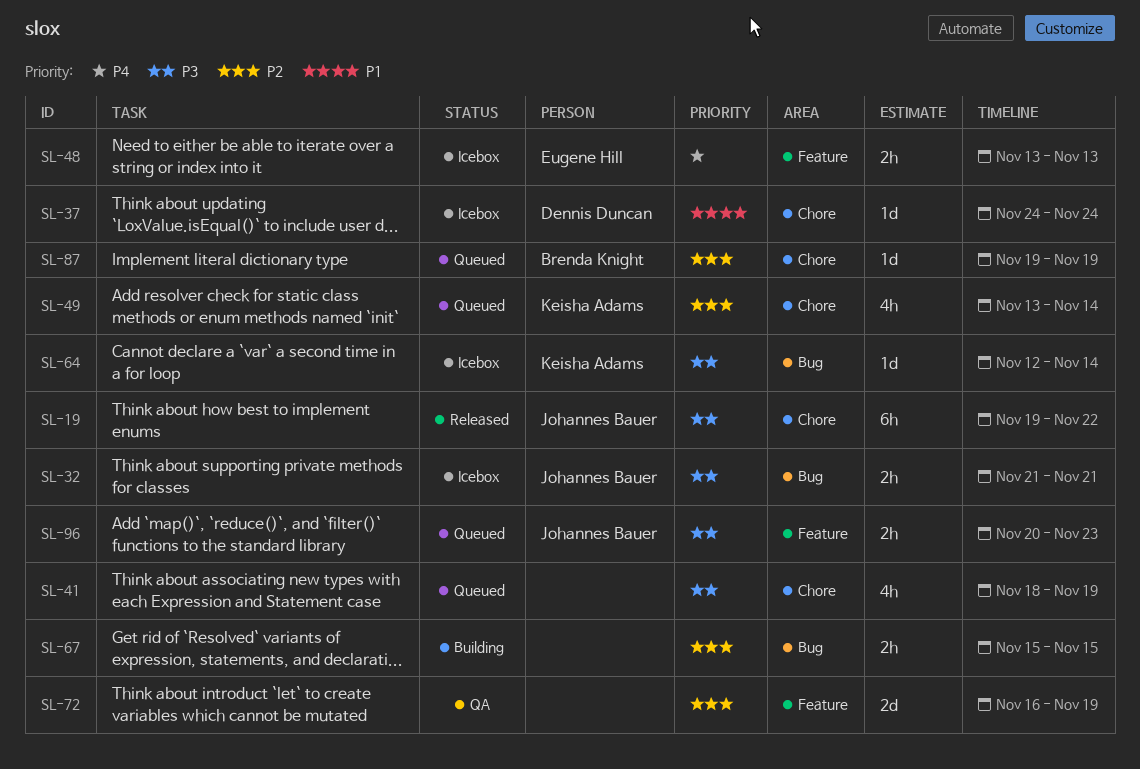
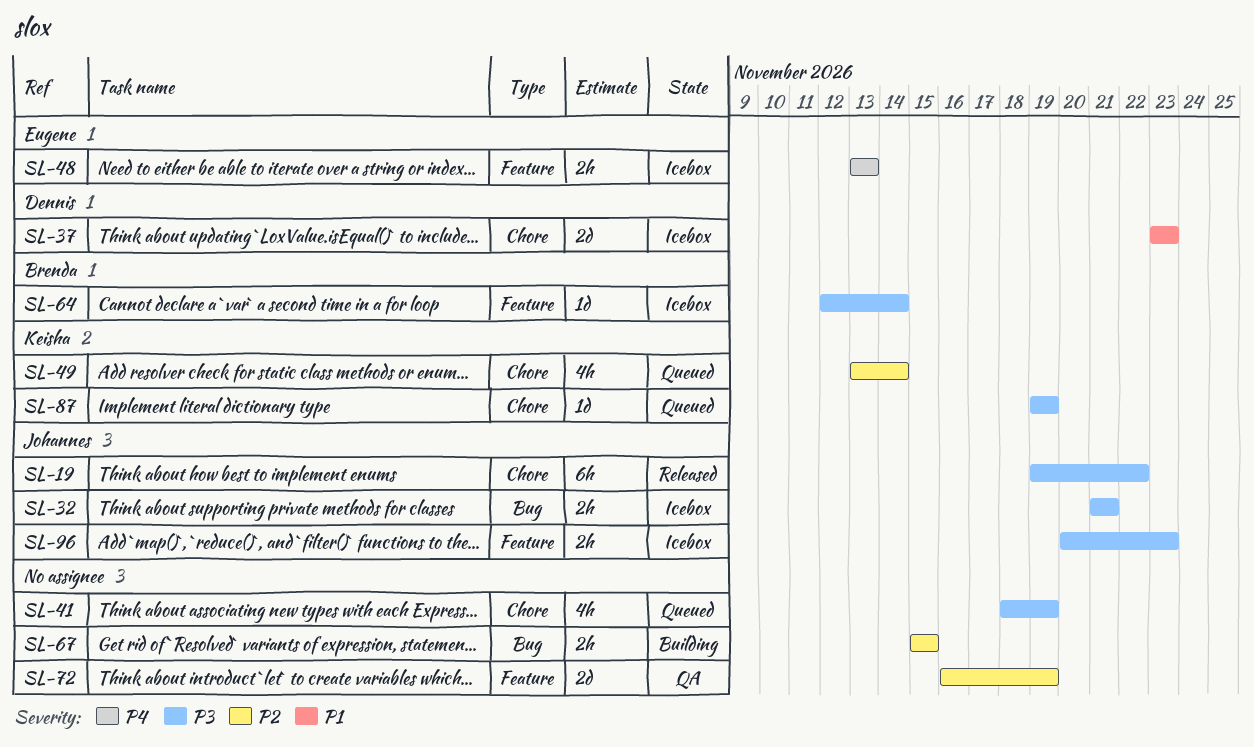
SL-37, estimate: 1d -> 2d
SL-37, start: Nov 24 -> Nov 23
SL-37, due: Nov 24 -> Nov 23
SL-64, owner: Keisha Adams -> Brenda Knight
SL-64, label: Bug -> Feature
SL-87, owner: Brenda Knight -> Keisha Adams
SL-87, priority: P2 -> P3
SL-96, status: Queued -> Icebox

